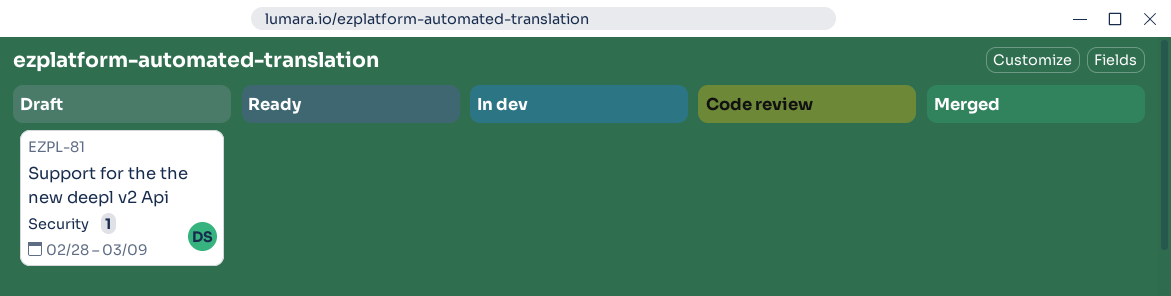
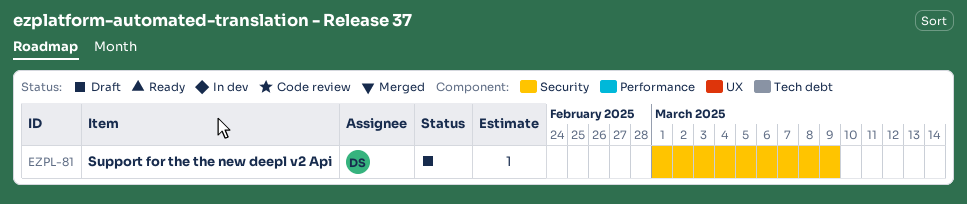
EZPL-81, start: Feb 28 -> Mar 1

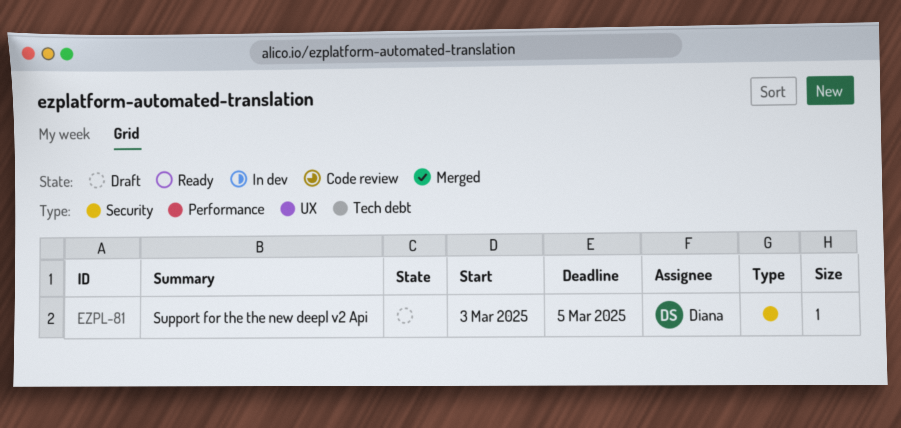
EZPL-81, start: Mar 1 -> Mar 3
EZPL-81, due: Mar 9 -> Mar 5

